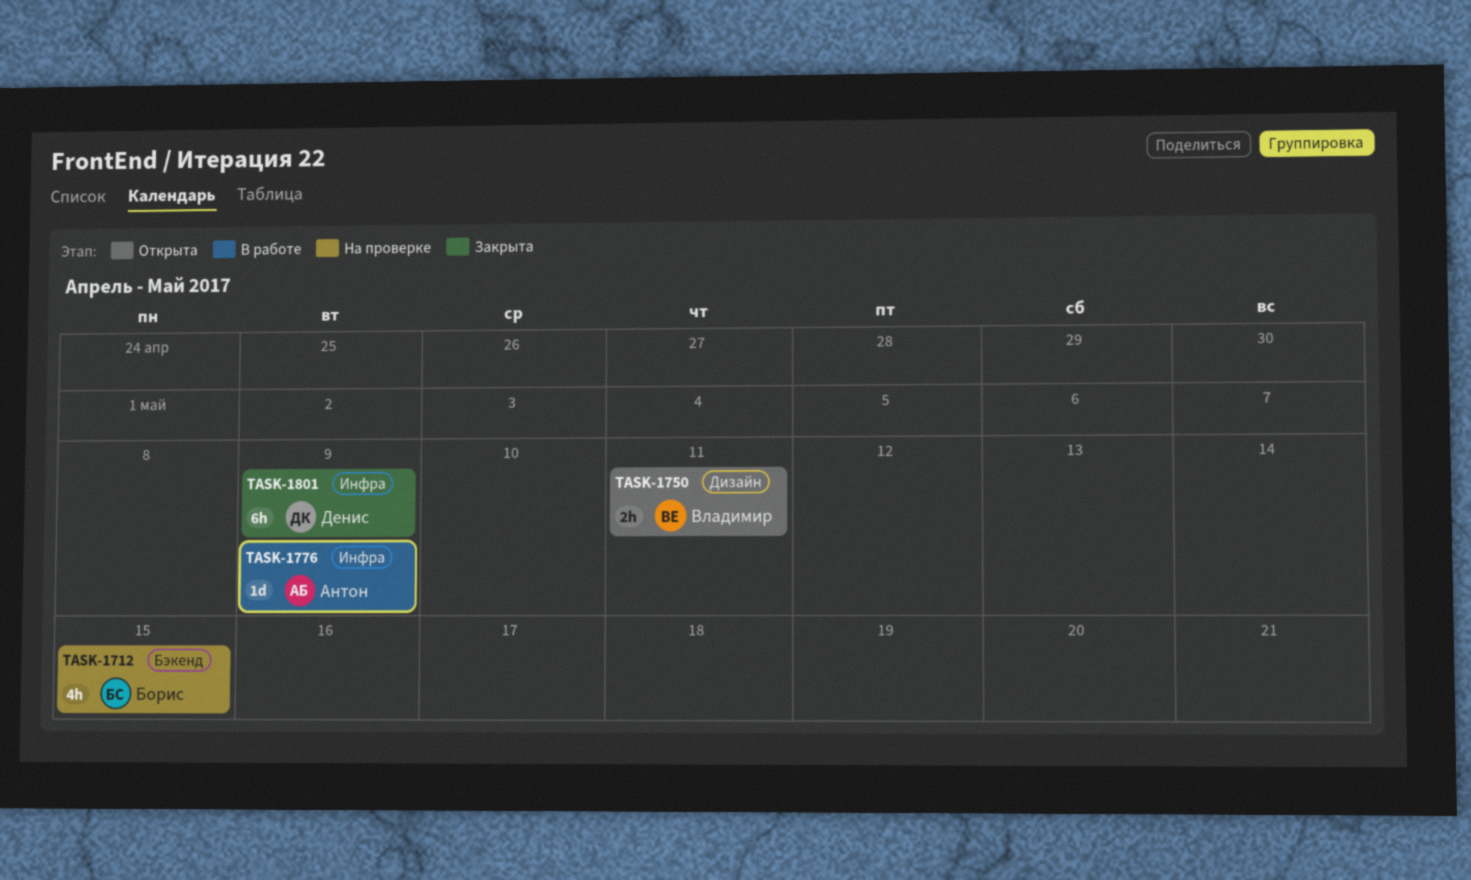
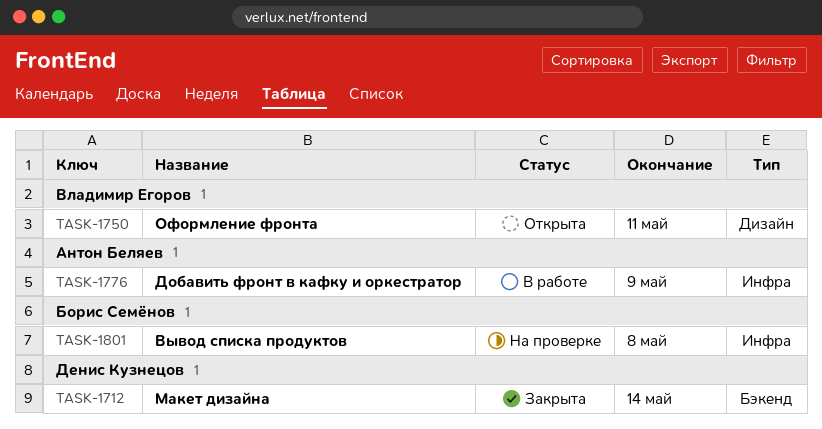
TASK-1712, status: На проверке -> Закрыта
TASK-1712, owner: Борис Семёнов -> Денис Кузнецов
TASK-1712, due: May 15 -> May 14
TASK-1801, status: Закрыта -> На проверке
TASK-1801, owner: Денис Кузнецов -> Борис Семёнов
TASK-1801, due: May 9 -> May 8

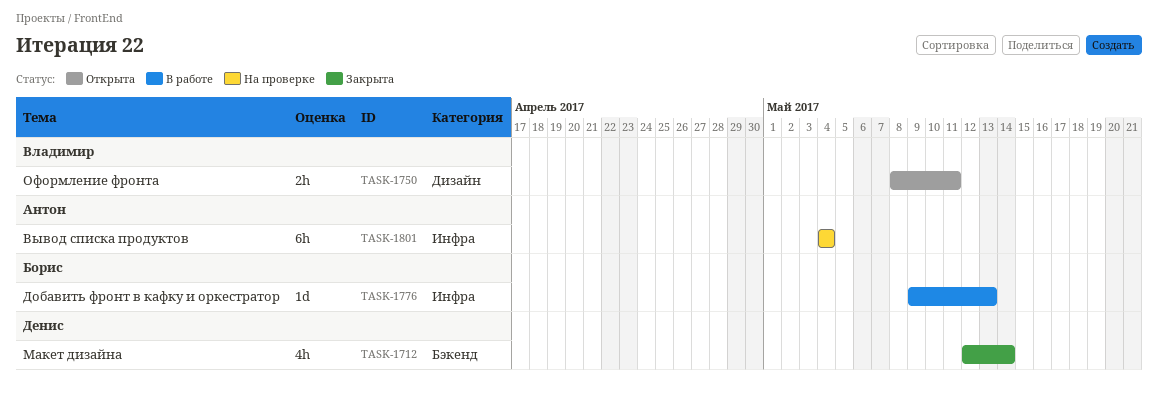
TASK-1776, owner: Антон Беляев -> Борис Семёнов
TASK-1776, due: May 9 -> May 13
TASK-1801, owner: Борис Семёнов -> Антон Беляев
TASK-1801, due: May 8 -> May 4

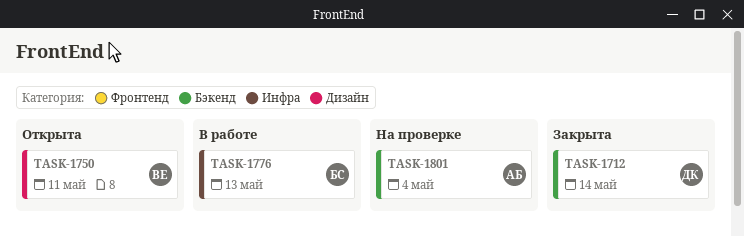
TASK-1801, label: Инфра -> Бэкенд

